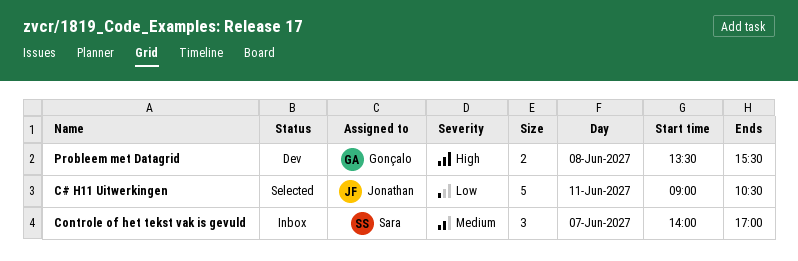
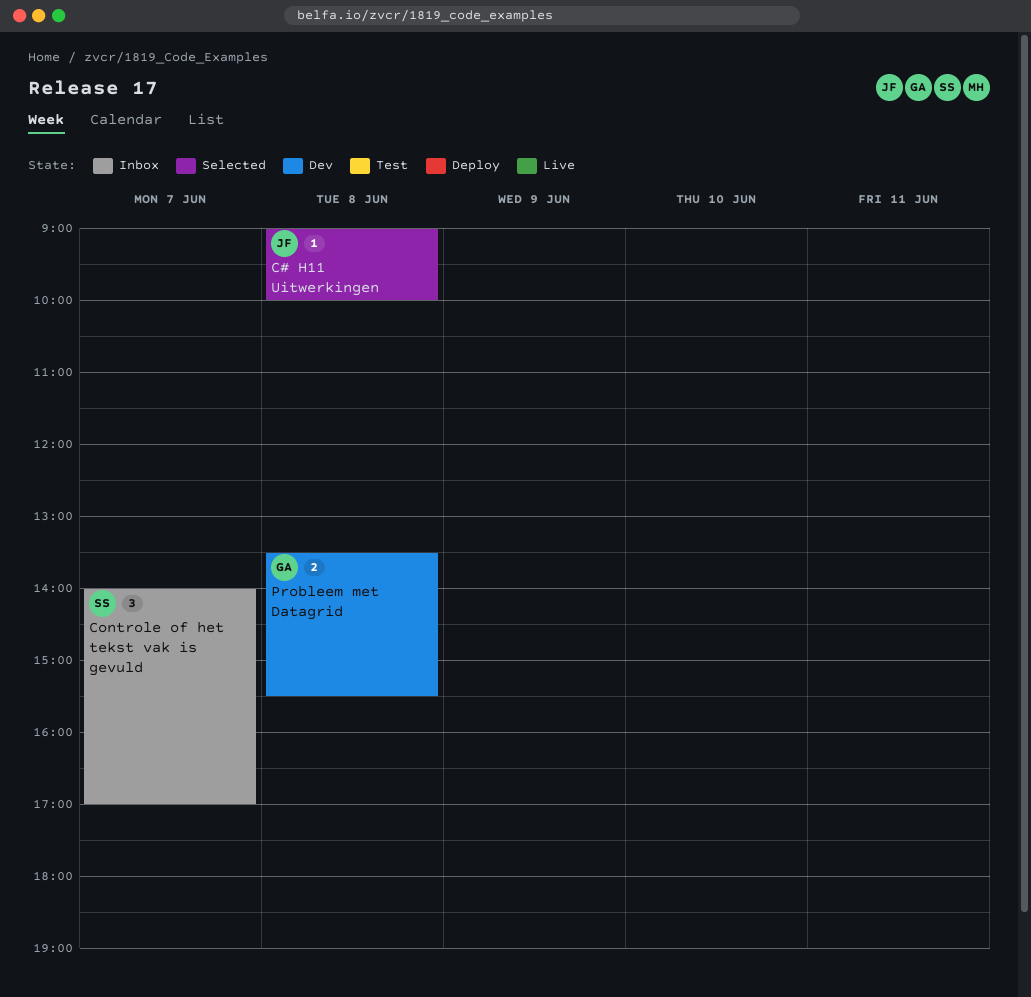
C# H11 Uitwerkingen, estimate: 5 -> 1
C# H11 Uitwerkingen, day: Jun 11 -> Jun 8
C# H11 Uitwerkingen, ends: 10:30 -> 10:00

